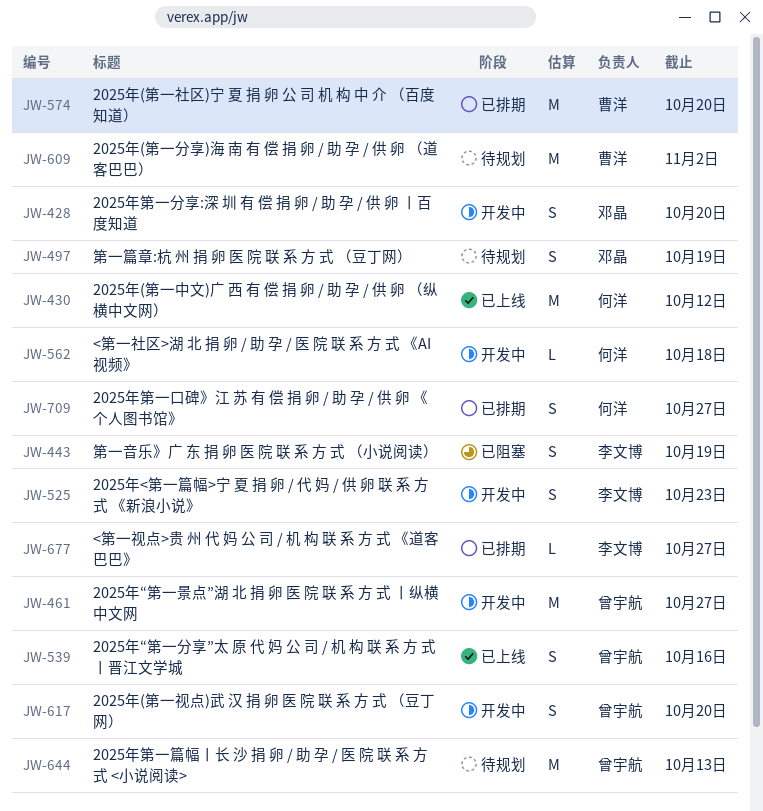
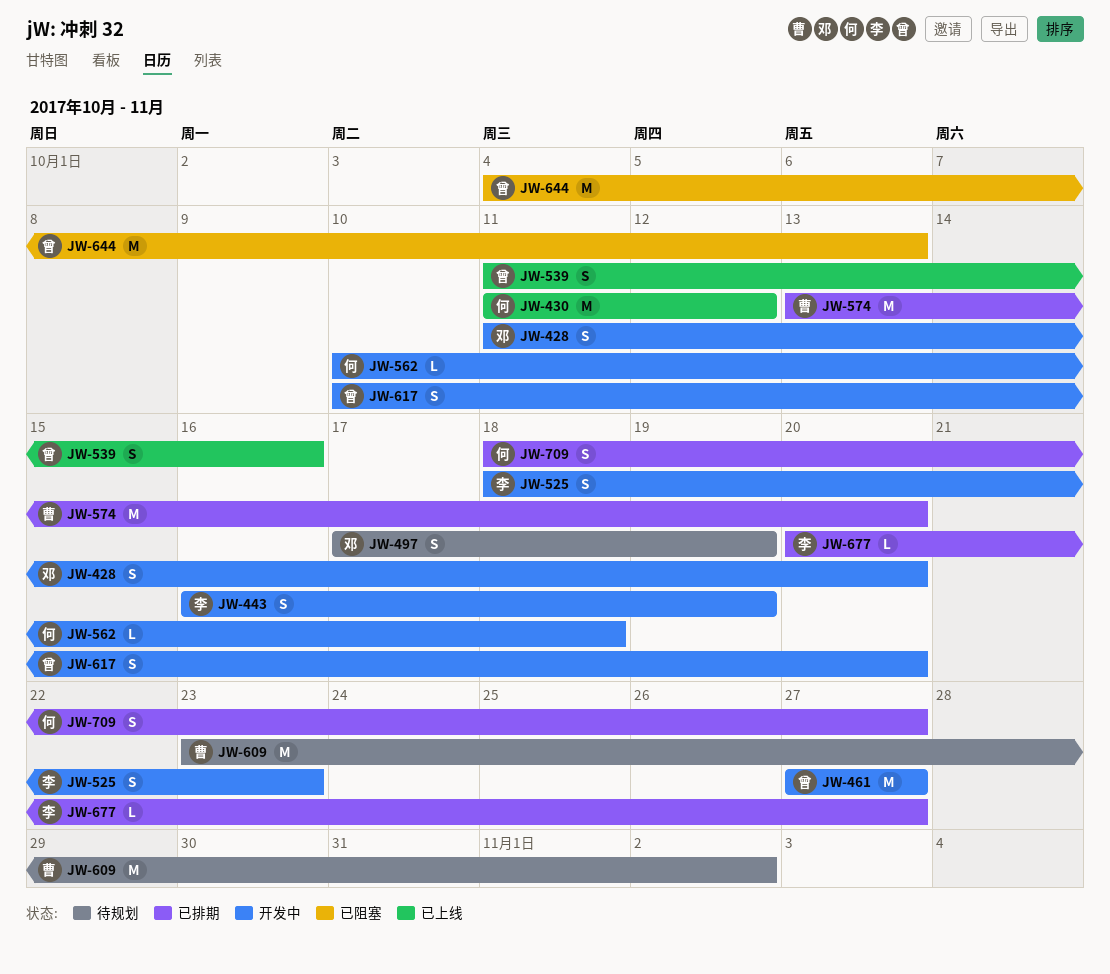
JW-443, status: 已阻塞 -> 开发中
JW-644, status: 待规划 -> 已阻塞

